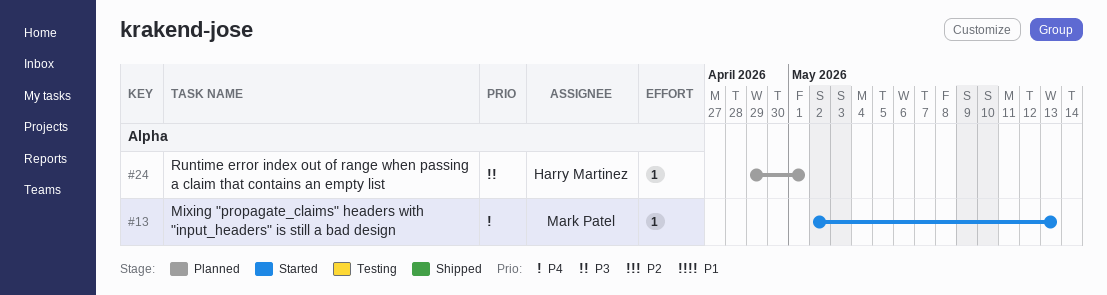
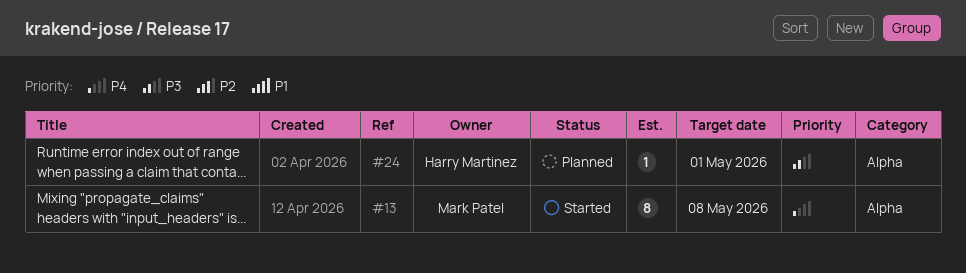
#13, estimate: 1 -> 8
#13, due: May 13 -> May 8

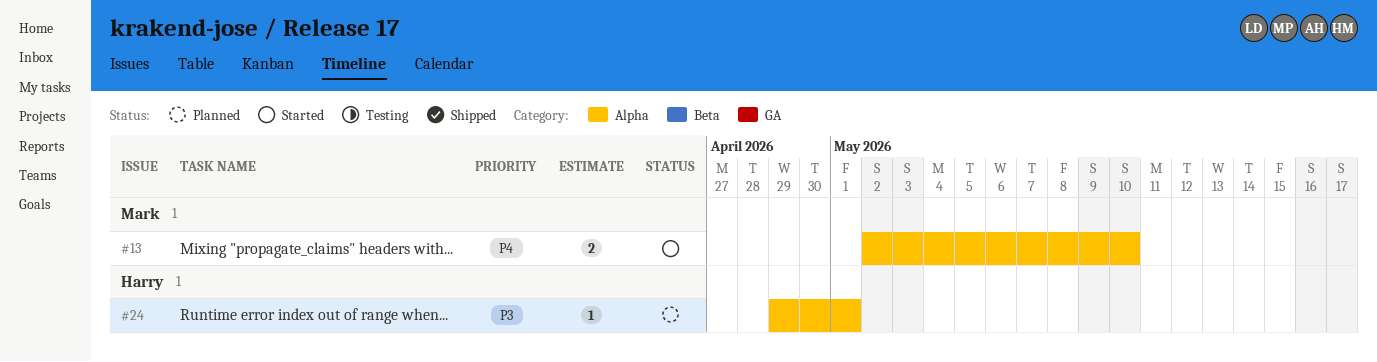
#13, estimate: 8 -> 2
#13, due: May 8 -> May 10

